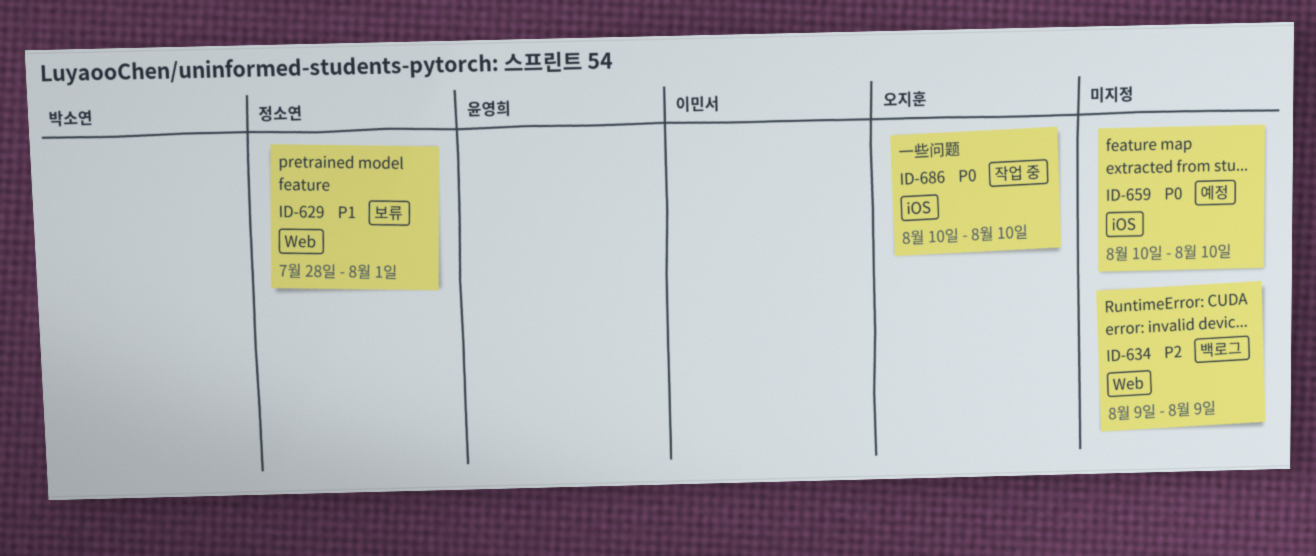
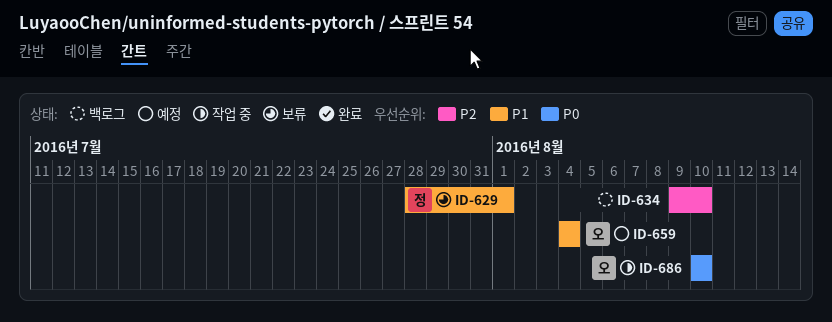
ID-634, due: Aug 9 -> Aug 10
ID-659, owner: none -> 오지훈
ID-659, priority: P0 -> P1
ID-659, start: Aug 10 -> Aug 4
ID-659, due: Aug 10 -> Aug 4

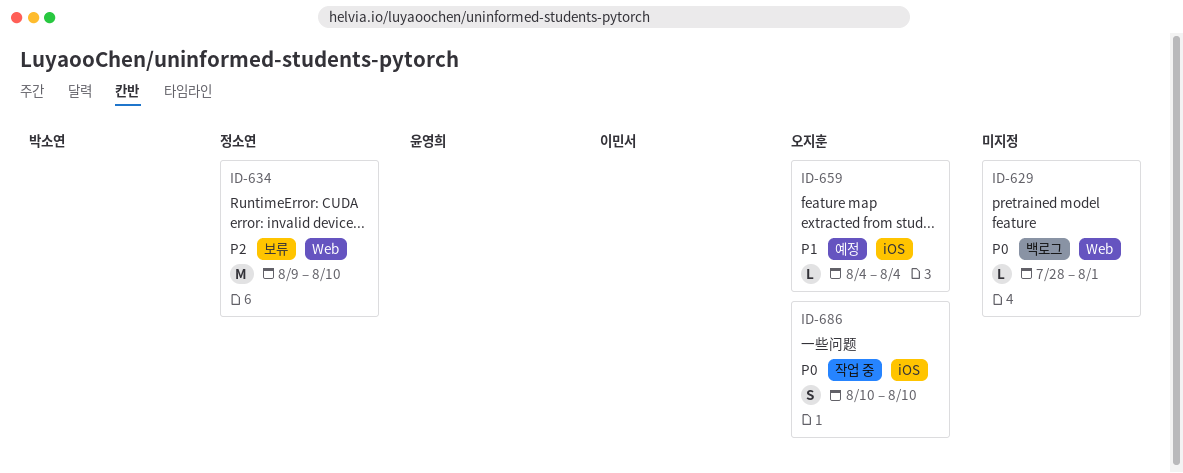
ID-629, status: 보류 -> 백로그
ID-629, owner: 정소연 -> none
ID-629, priority: P1 -> P0
ID-634, status: 백로그 -> 보류
ID-634, owner: none -> 정소연

